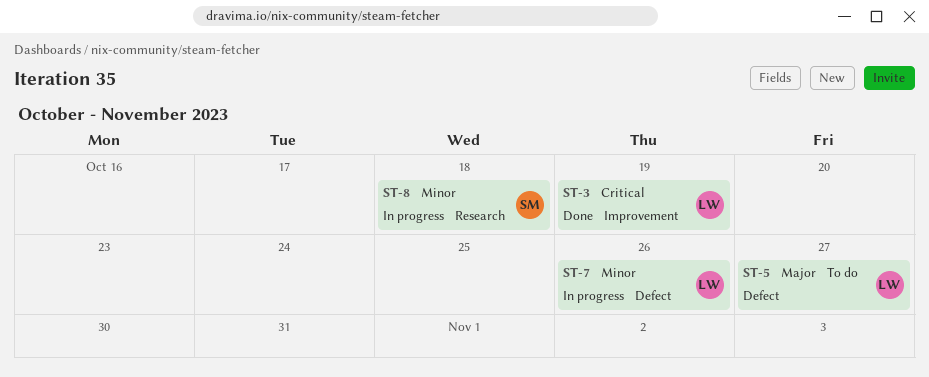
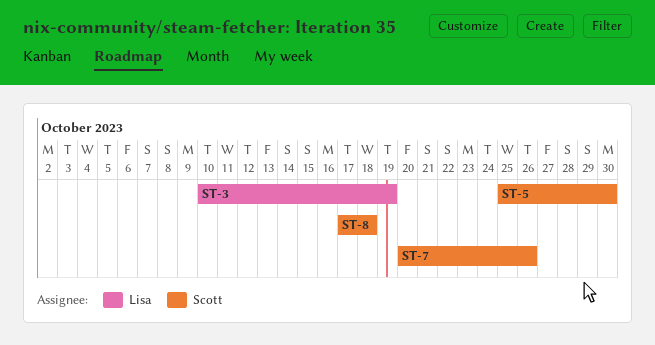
ST-5, owner: Lisa -> Scott
ST-5, due: Oct 27 -> Oct 30
ST-7, owner: Lisa -> Scott

